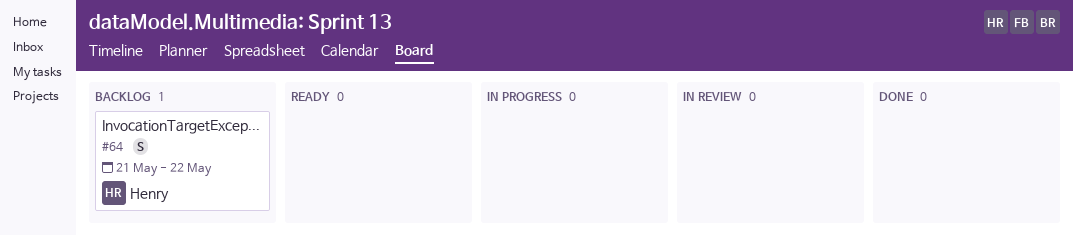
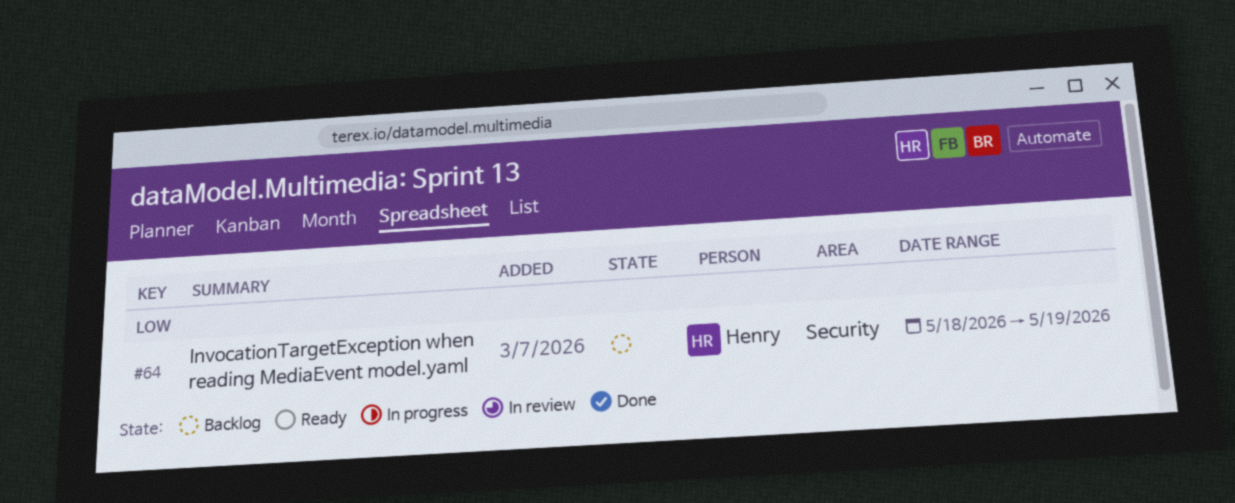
#64, start: May 21 -> May 18
#64, due: May 22 -> May 19

